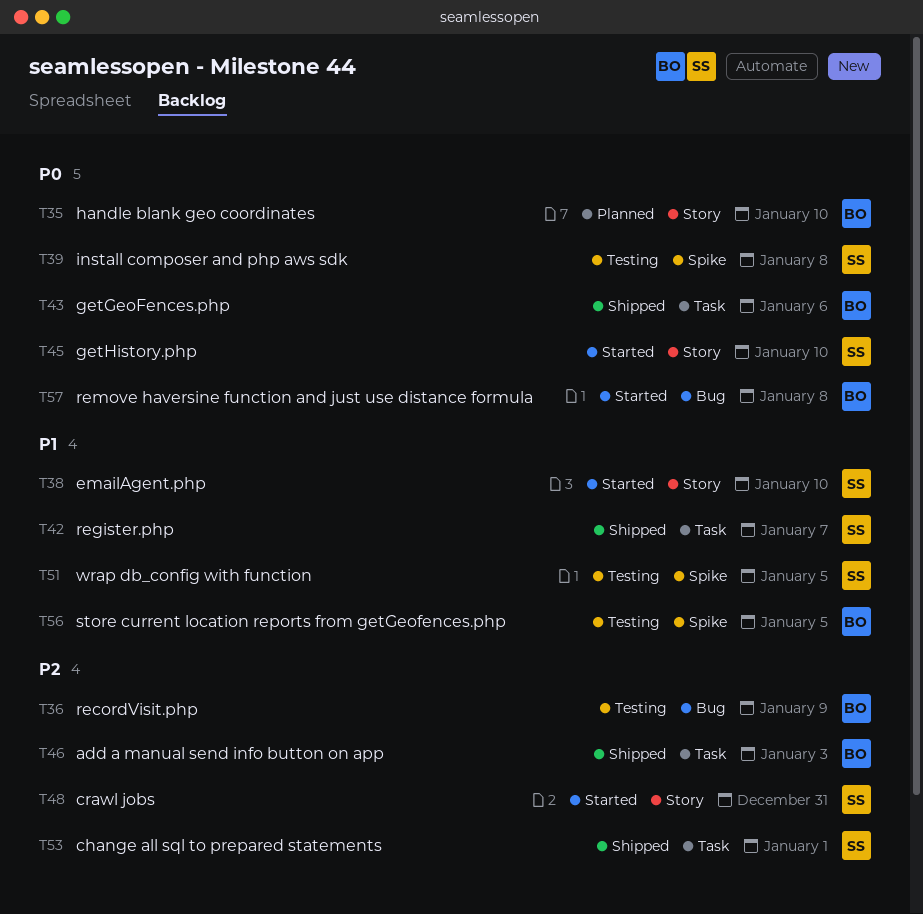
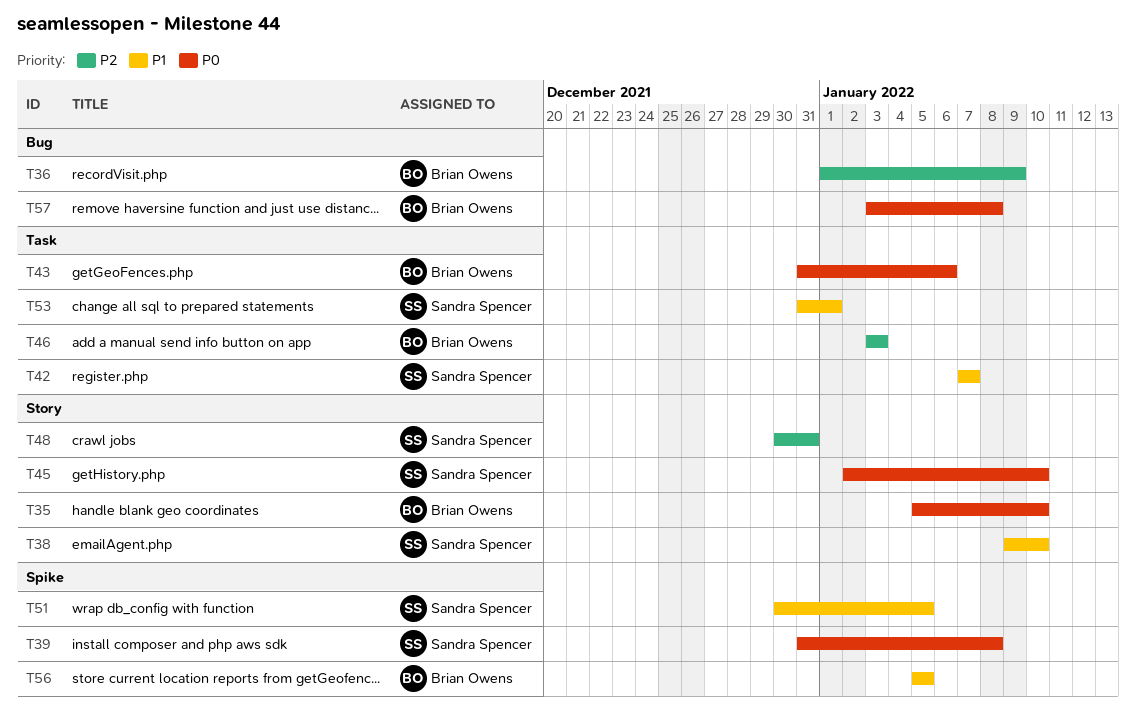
T53, priority: P2 -> P1

